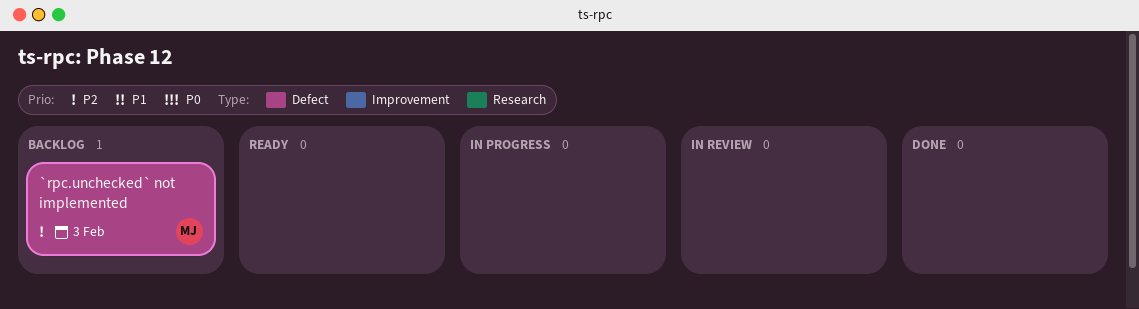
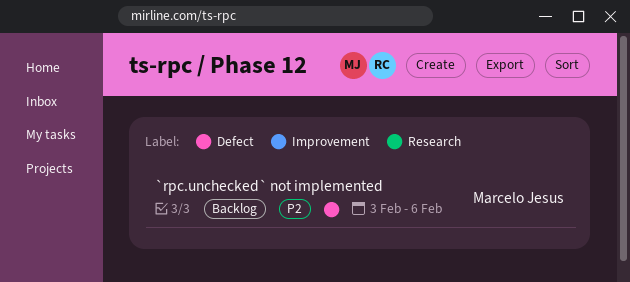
`rpc.unchecked` not implemented, due: Feb 3 -> Feb 6

